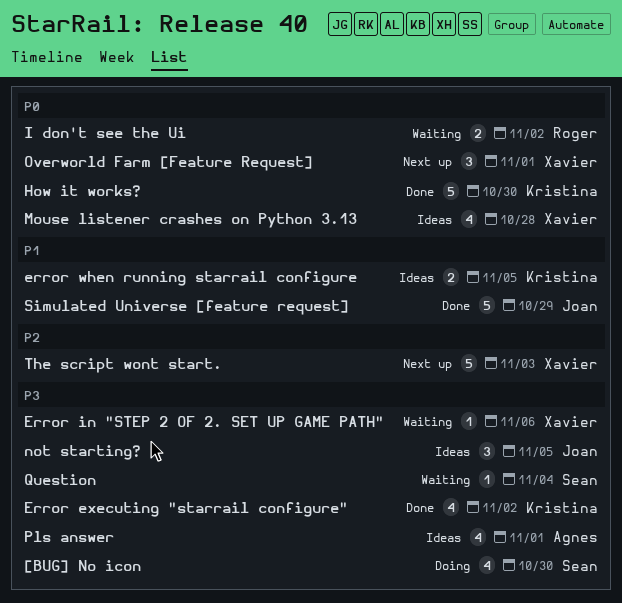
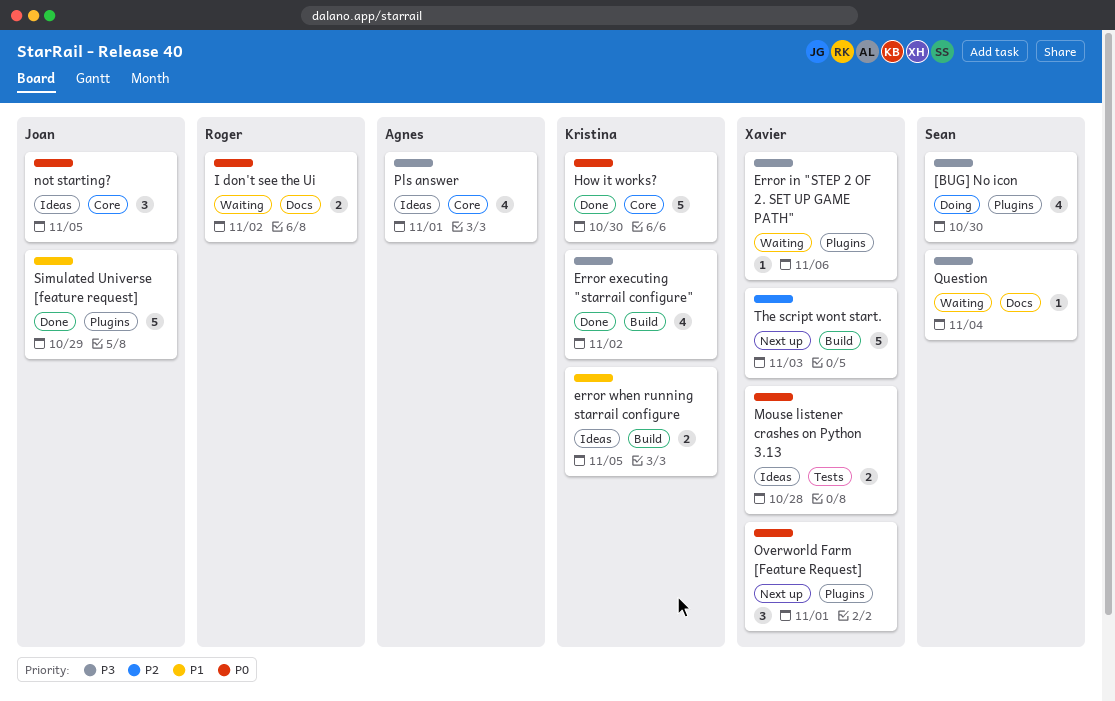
Mouse listener crashes on Python 3.13, estimate: 4 -> 2
not starting?, priority: P3 -> P0

